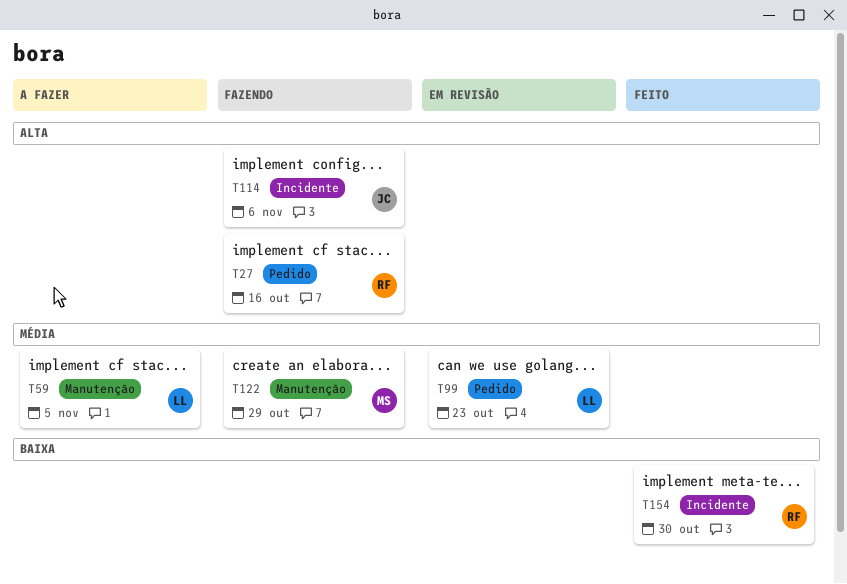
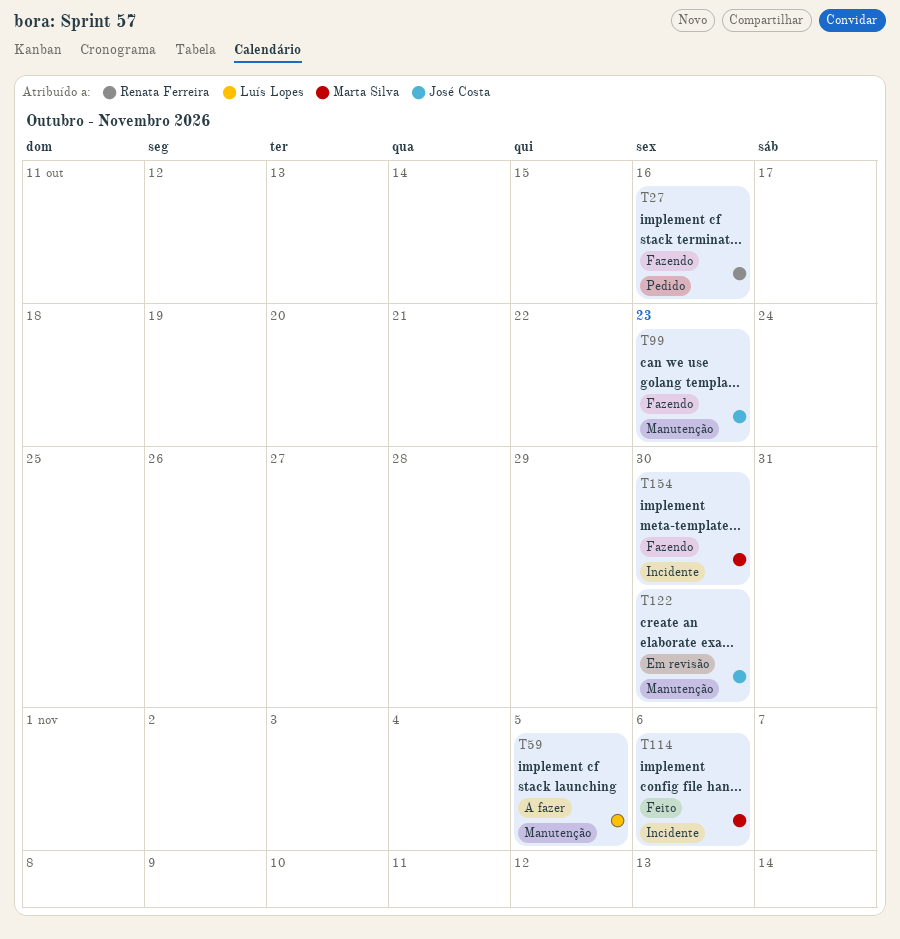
T99, status: Em revisão -> Fazendo
T99, owner: Luís Lopes -> José Costa
T99, label: Pedido -> Manutenção
T114, status: Fazendo -> Feito
T114, owner: José Costa -> Marta Silva
T122, status: Fazendo -> Em revisão
T122, owner: Marta Silva -> José Costa
T122, due: Oct 29 -> Oct 30
T154, status: Feito -> Fazendo
T154, owner: Renata Ferreira -> Marta Silva

